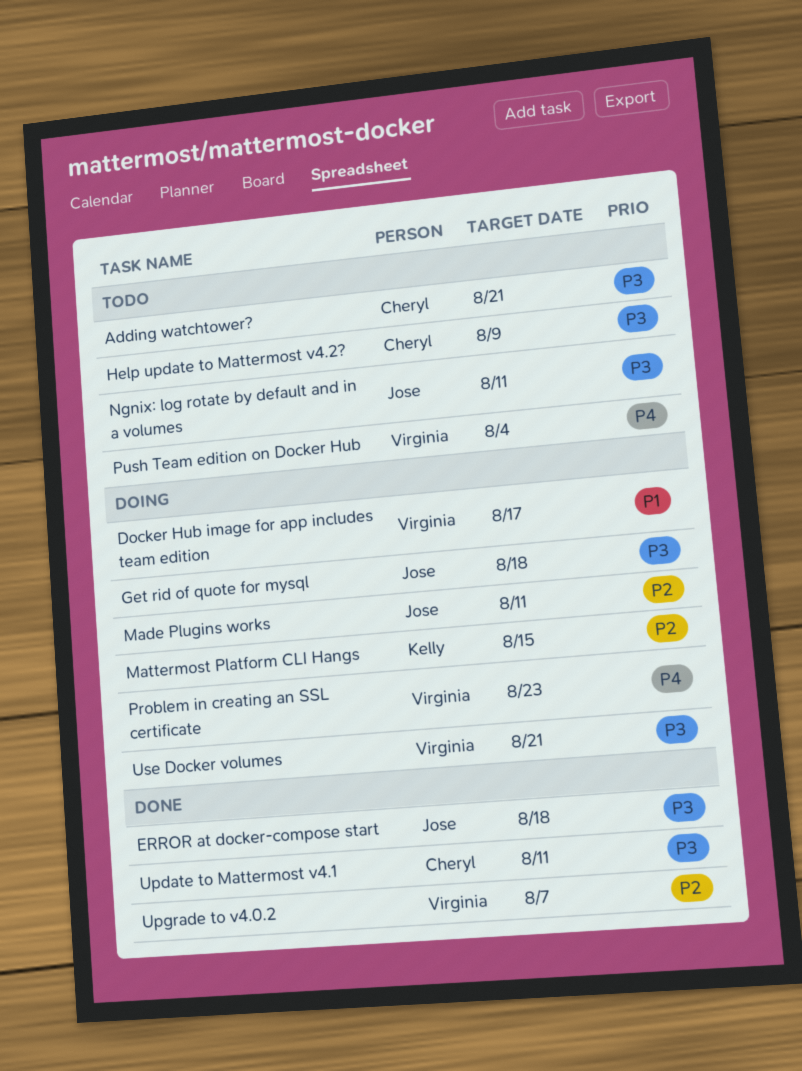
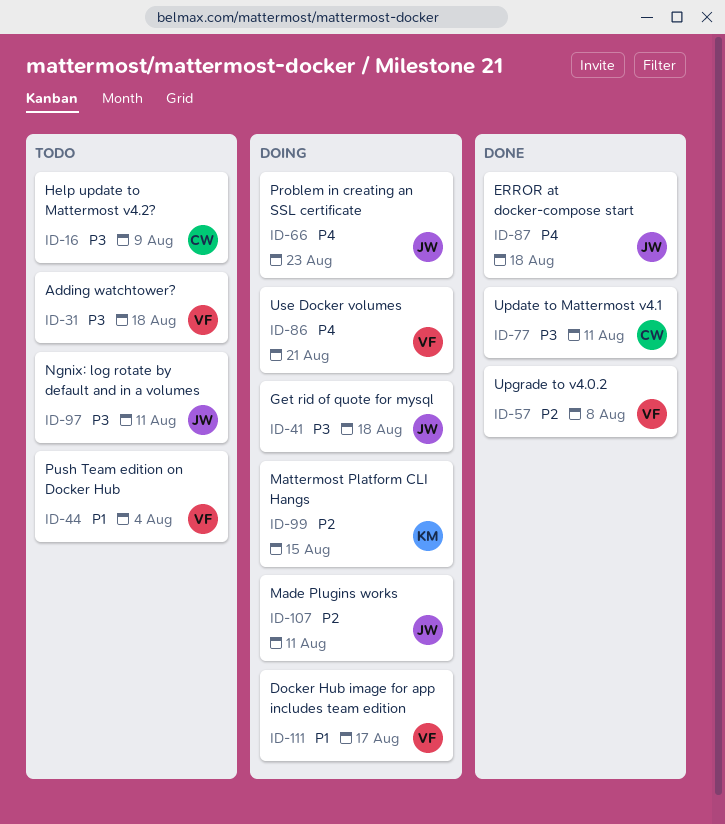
Adding watchtower?, owner: Cheryl -> Virginia
Adding watchtower?, due: Aug 21 -> Aug 18
ERROR at docker-compose start, priority: P3 -> P4
Problem in creating an SSL certificate, owner: Virginia -> Jose
Push Team edition on Docker Hub, priority: P4 -> P1
Upgrade to v4.0.2, due: Aug 7 -> Aug 8
Use Docker volumes, priority: P3 -> P4

